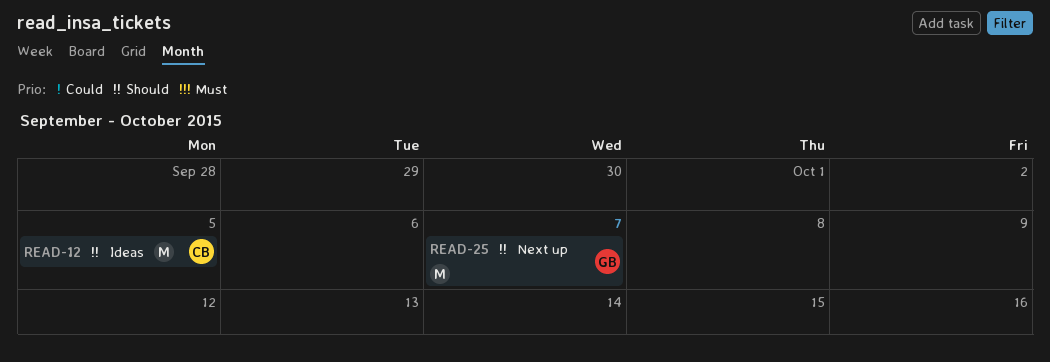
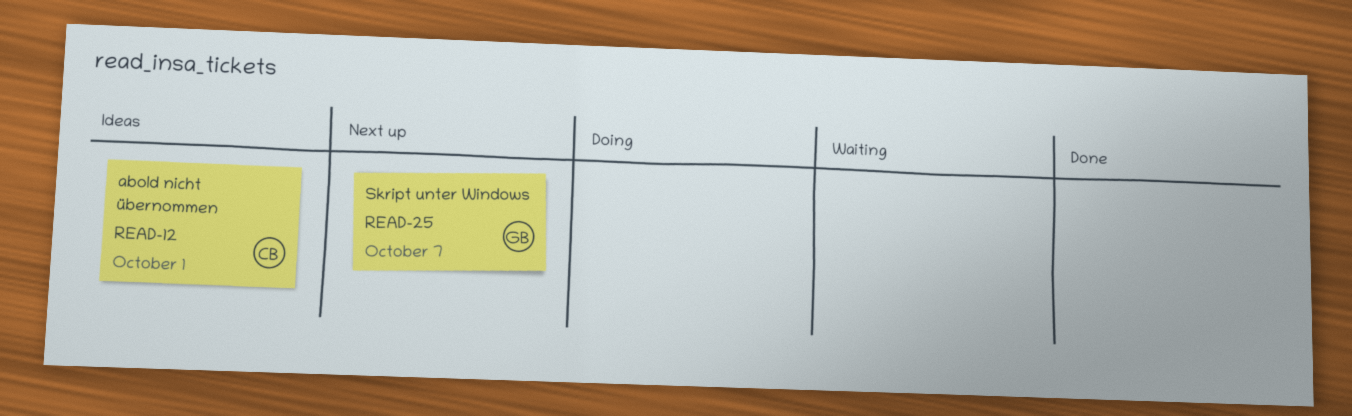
READ-12, due: Oct 5 -> Oct 1

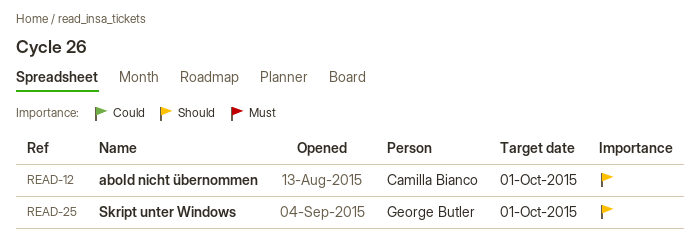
READ-25, due: Oct 7 -> Oct 1

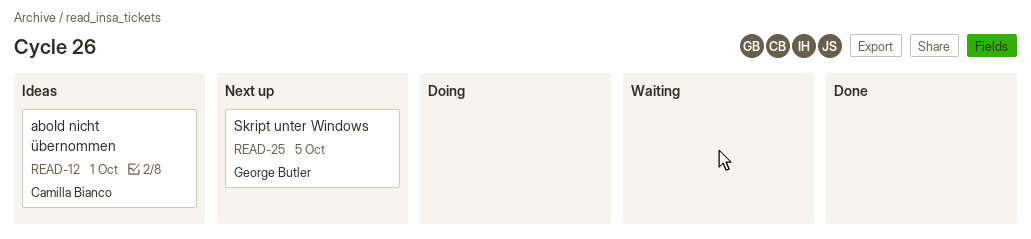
READ-25, due: Oct 1 -> Oct 5

